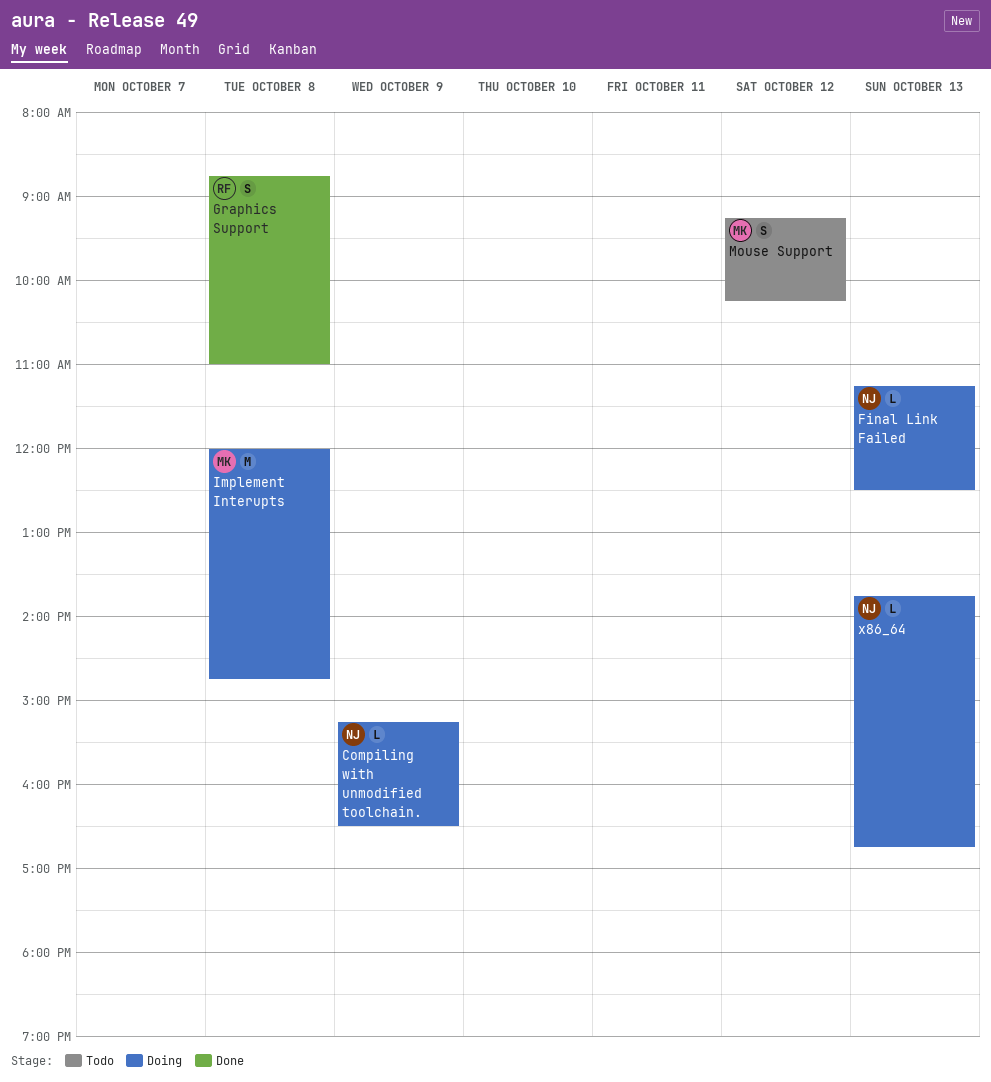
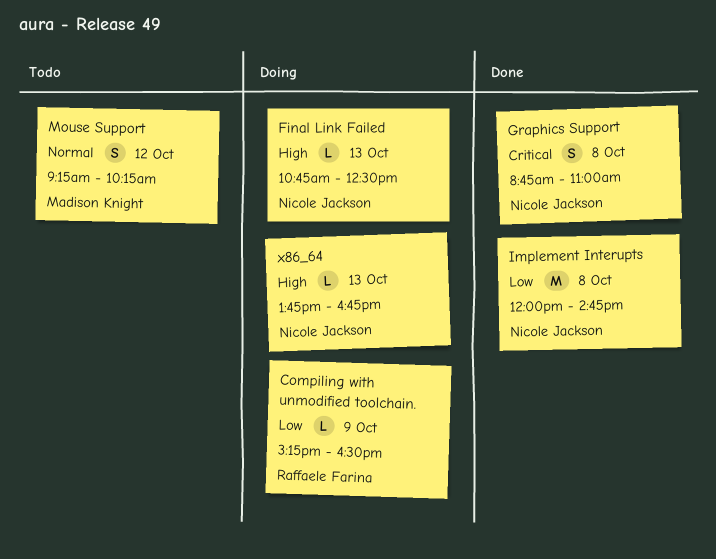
Compiling with unmodified toolchain., owner: Nicole Jackson -> Raffaele Farina
Final Link Failed, begins: 11:15 -> 10:45
Graphics Support, owner: Raffaele Farina -> Nicole Jackson
Implement Interupts, status: Doing -> Done
Implement Interupts, owner: Madison Knight -> Nicole Jackson

